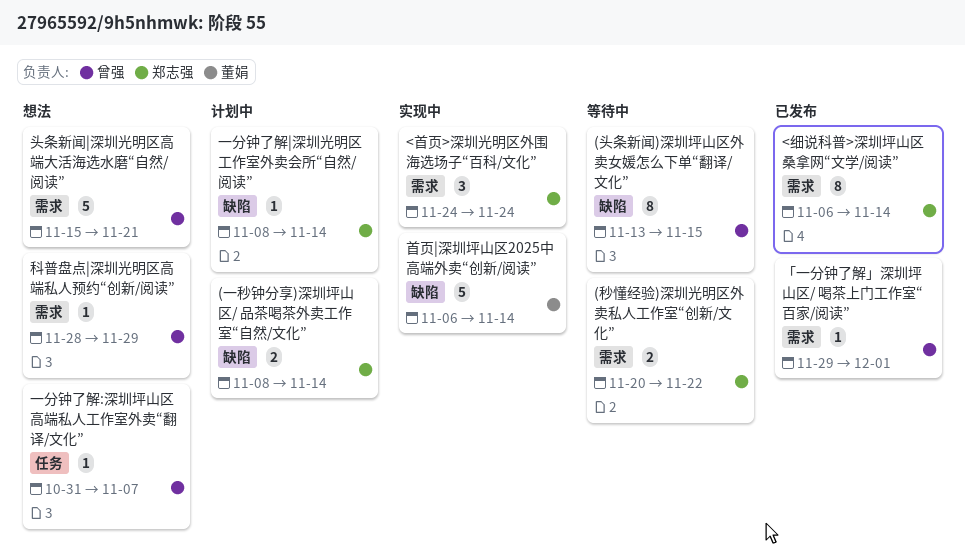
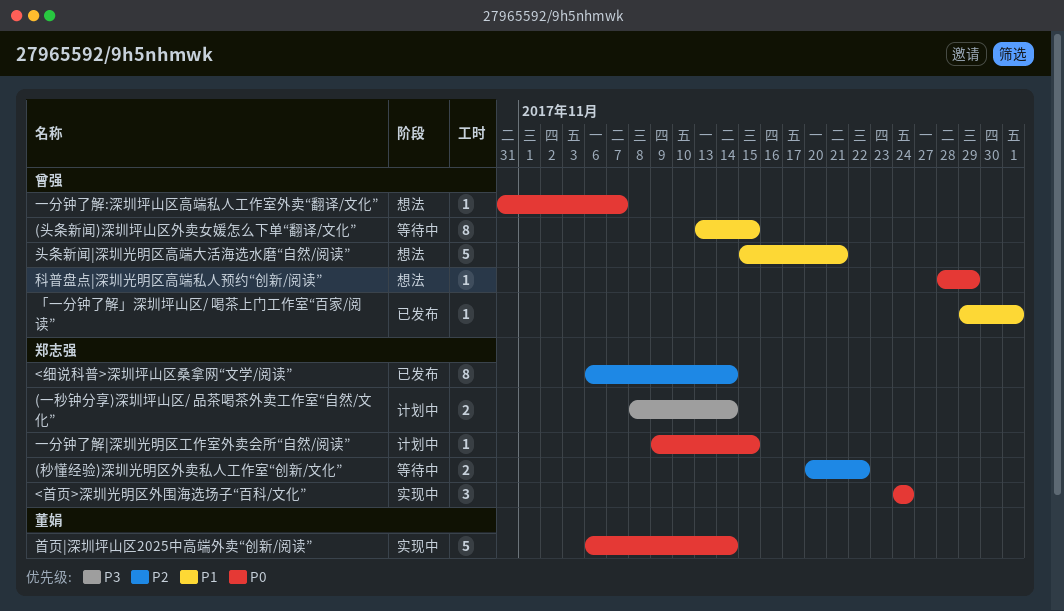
一分钟了解|深圳光明区工作室外卖会所“自然/阅读”, start: Nov 8 -> Nov 9
一分钟了解|深圳光明区工作室外卖会所“自然/阅读”, due: Nov 14 -> Nov 15

